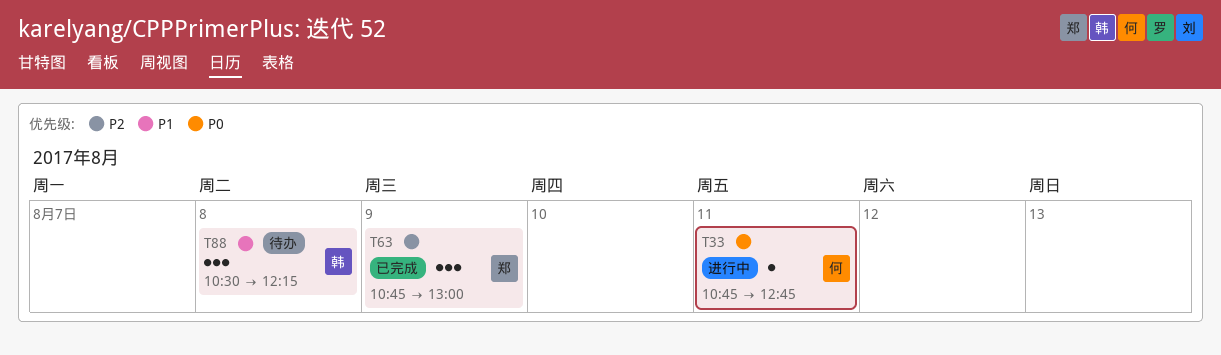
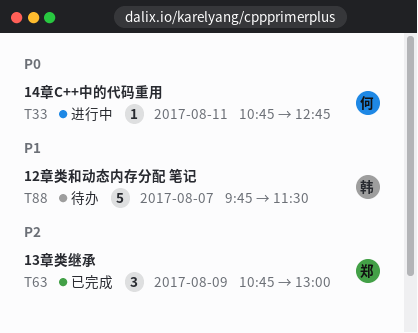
T88, estimate: 3 -> 5
T88, day: Aug 8 -> Aug 7
T88, begins: 10:30 -> 09:45
T88, ends: 12:15 -> 11:30

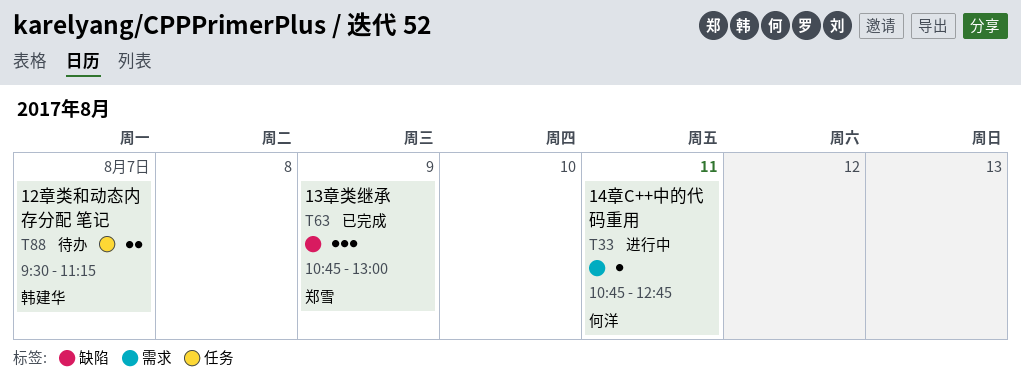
T88, estimate: 5 -> 2
T88, begins: 09:45 -> 09:30
T88, ends: 11:30 -> 11:15

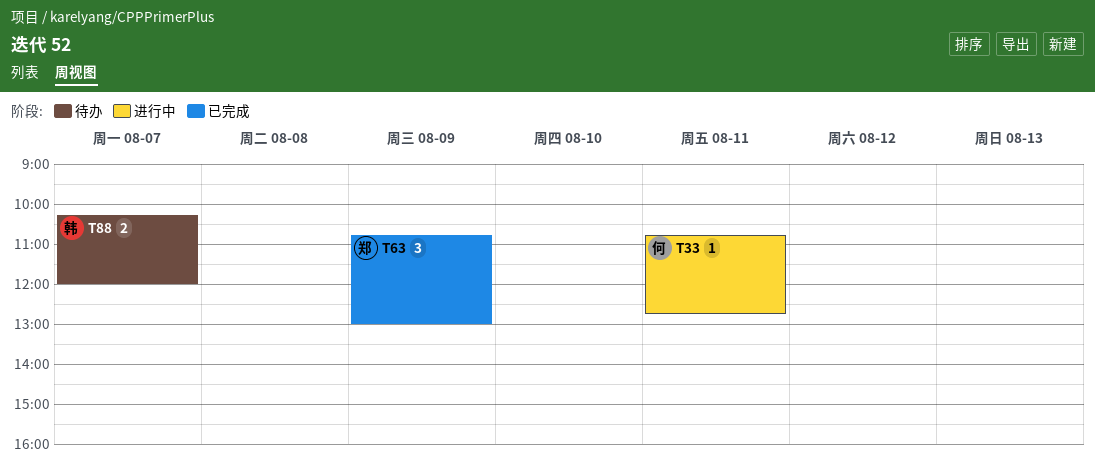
T88, begins: 09:30 -> 10:15
T88, ends: 11:15 -> 12:00

